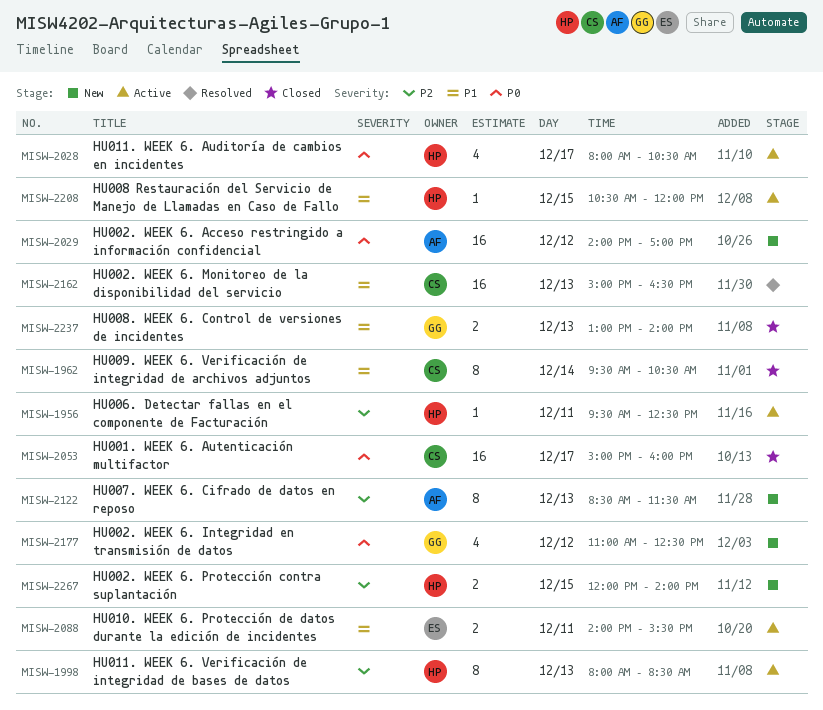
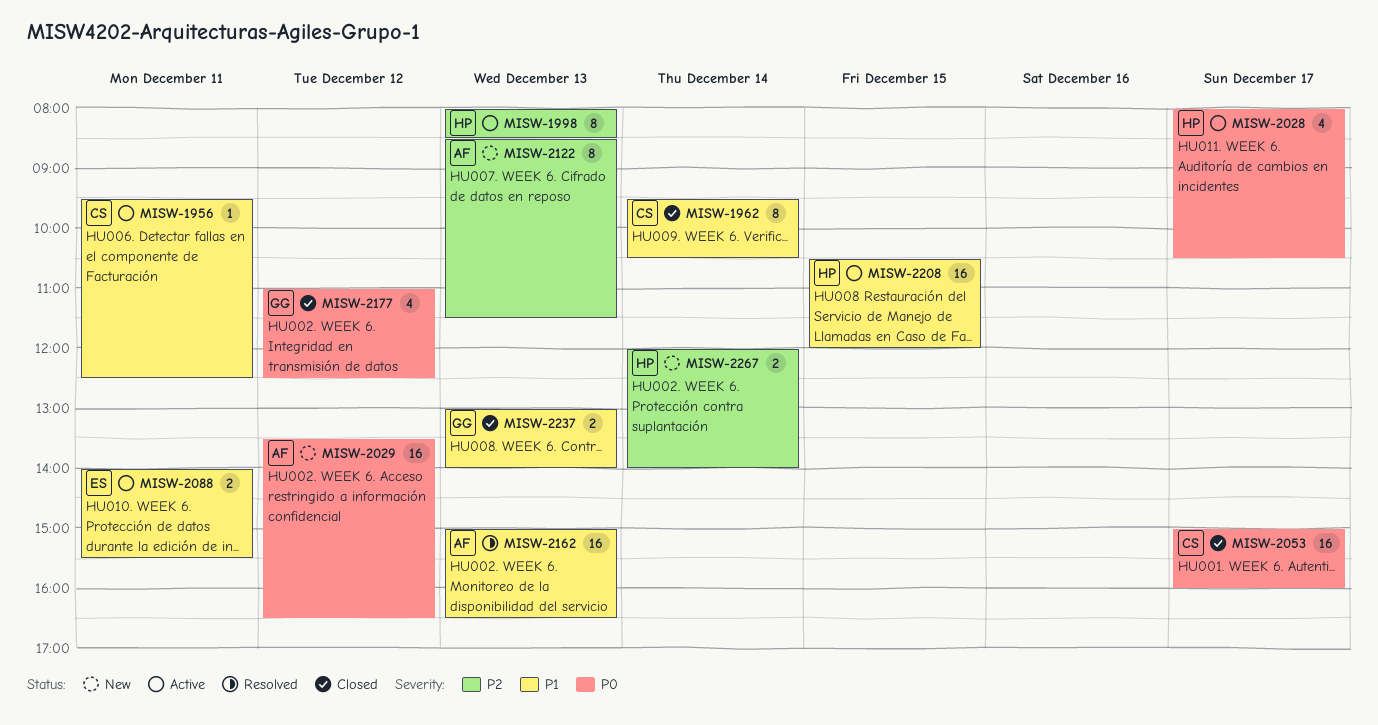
MISW-1956, owner: HP -> CS
MISW-1956, priority: P2 -> P1
MISW-2029, begins: 14:00 -> 13:30
MISW-2029, ends: 17:00 -> 16:30
MISW-2162, owner: CS -> AF
MISW-2177, status: New -> Closed
MISW-2208, estimate: 1 -> 16
MISW-2267, day: Dec 15 -> Dec 14

